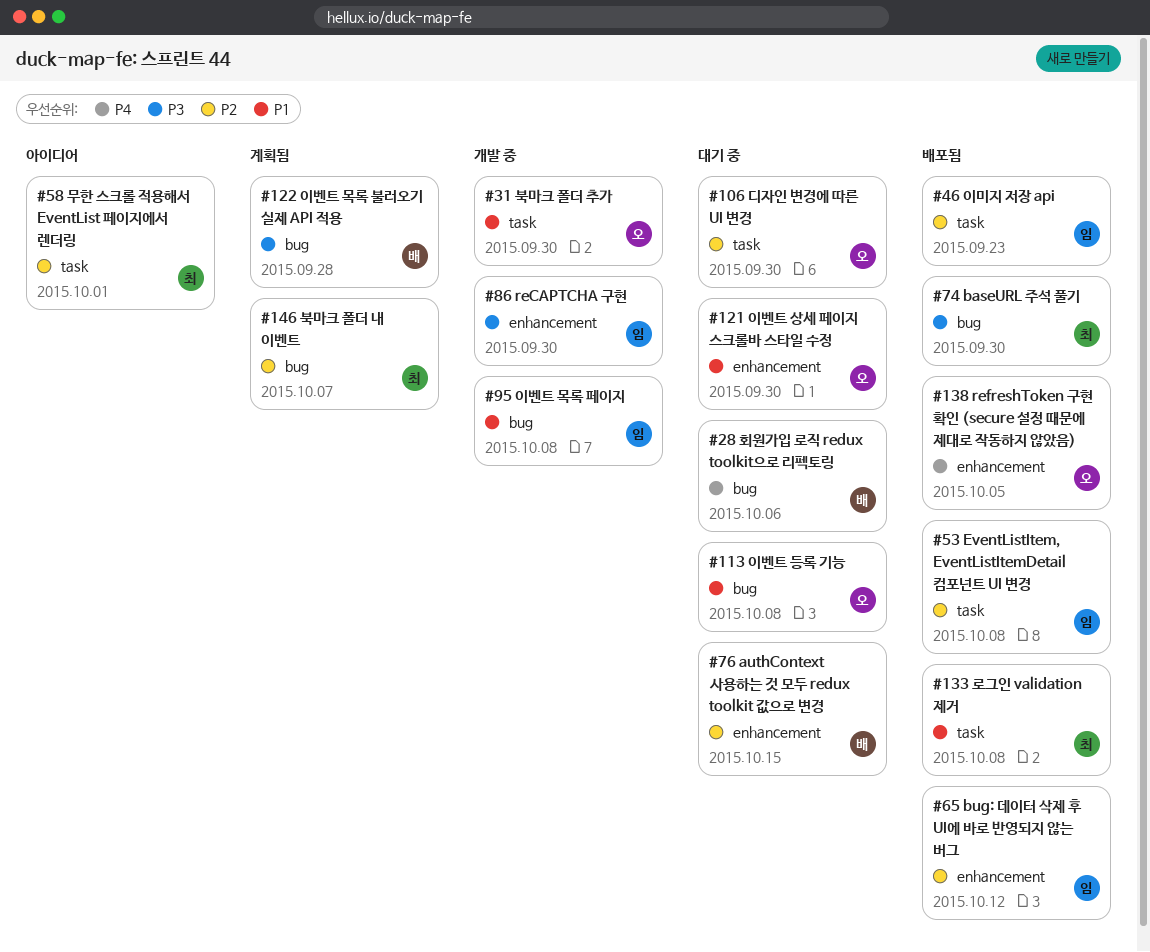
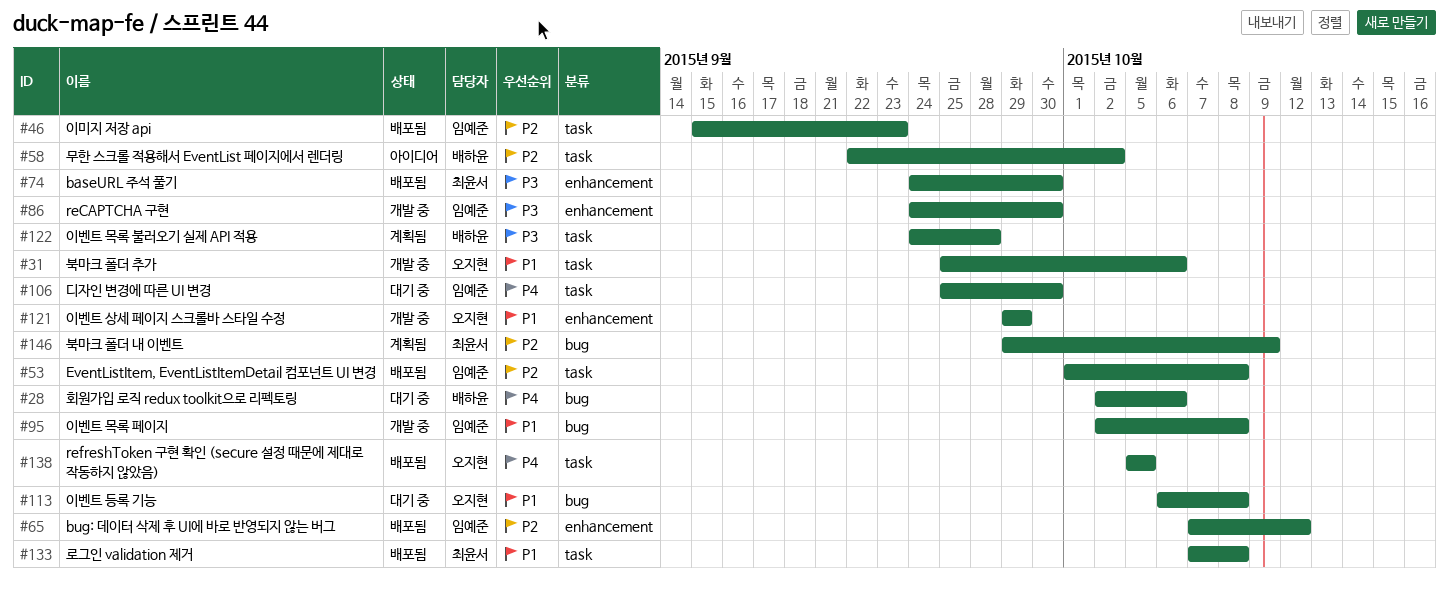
#31, due: Sep 30 -> Oct 6
#58, owner: 최윤서 -> 배하윤
#58, due: Oct 1 -> Oct 2
#74, label: bug -> enhancement
#76: present -> none
#106, owner: 오지현 -> 임예준
#106, priority: P2 -> P4
#121, status: 대기 중 -> 개발 중
#121, due: Sep 30 -> Sep 29
#122, label: bug -> task
#138, label: enhancement -> task
#146, due: Oct 7 -> Oct 9

